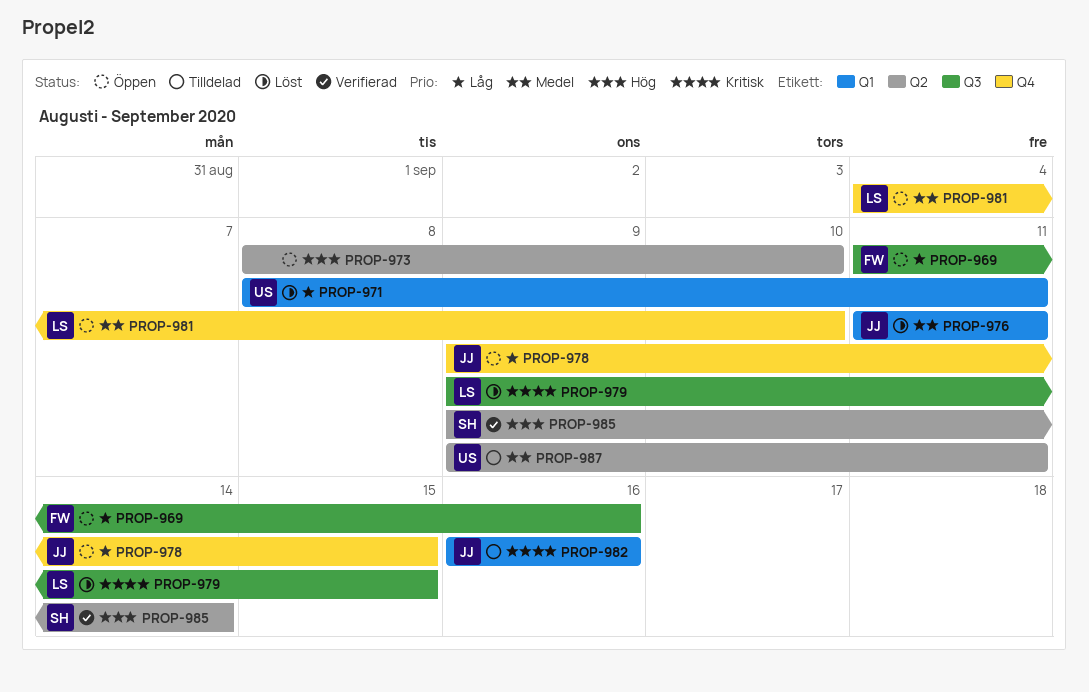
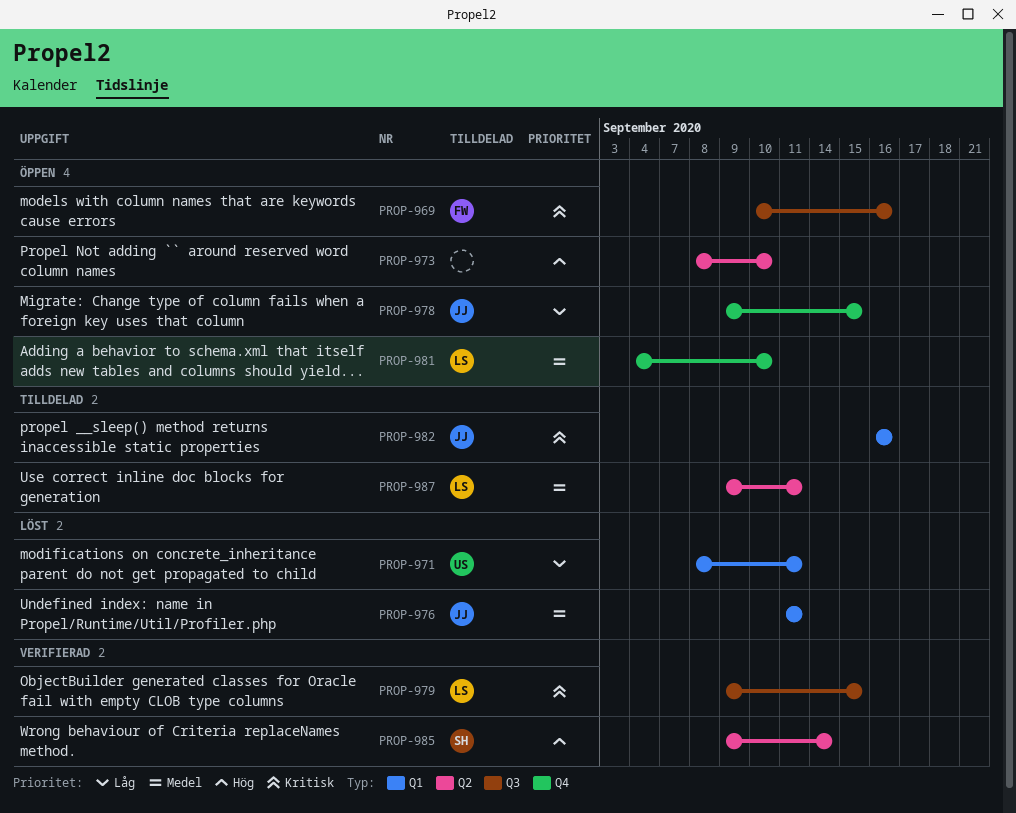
PROP-969, priority: Låg -> Kritisk
PROP-969, start: Sep 11 -> Sep 10
PROP-979, status: Löst -> Verifierad
PROP-987, owner: US -> LS

